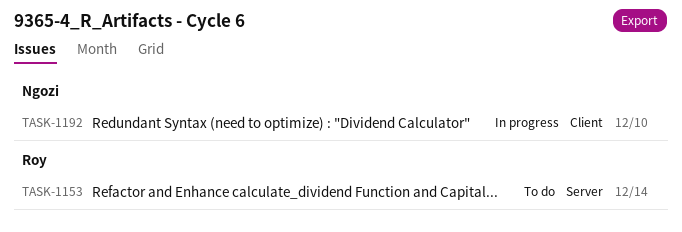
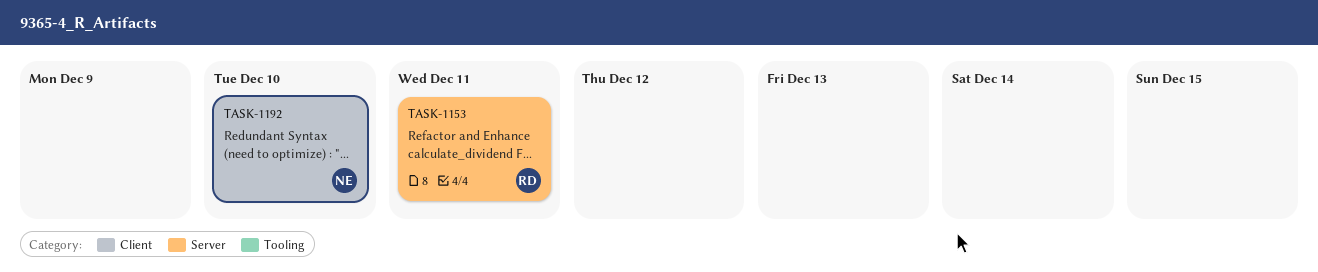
TASK-1153, due: Dec 14 -> Dec 11

